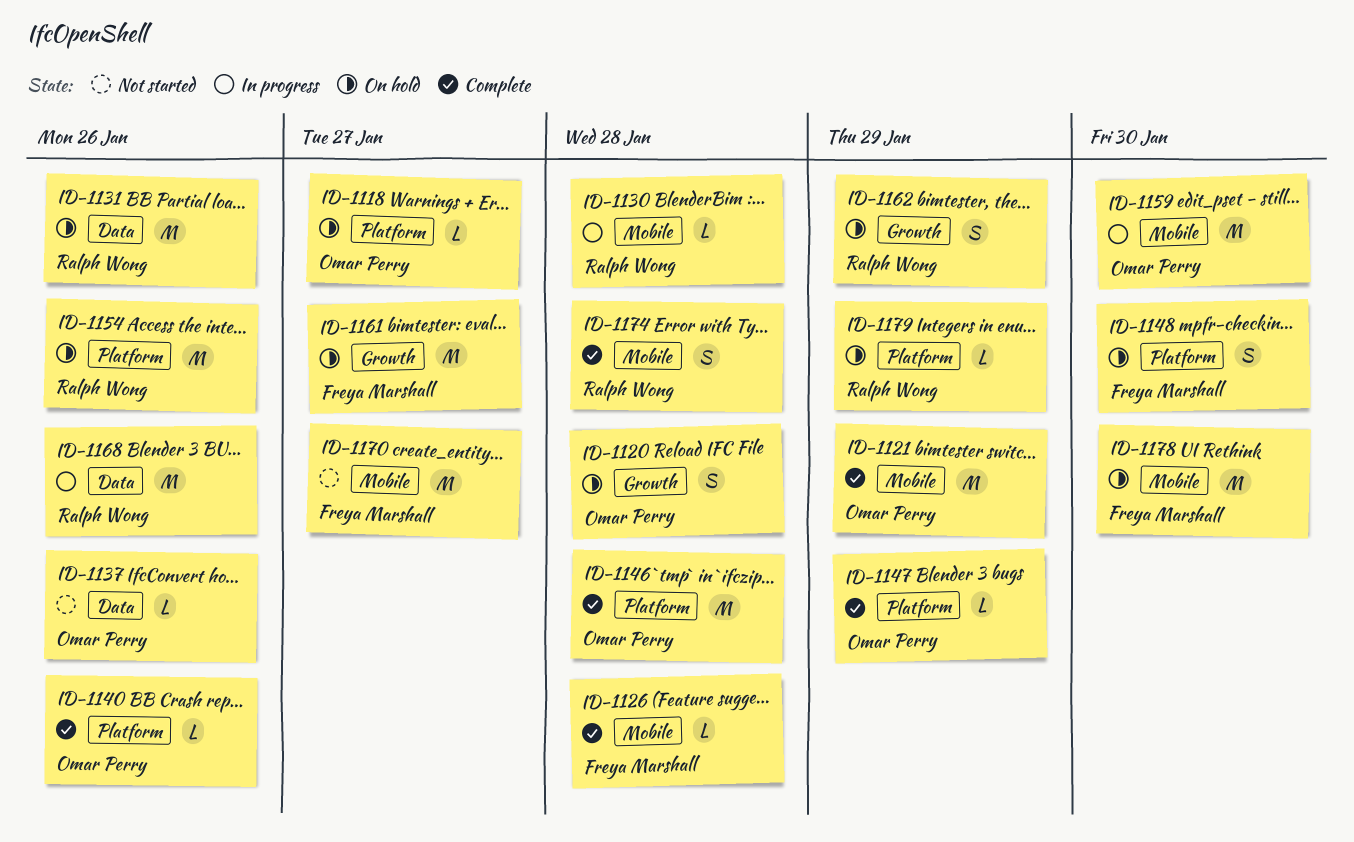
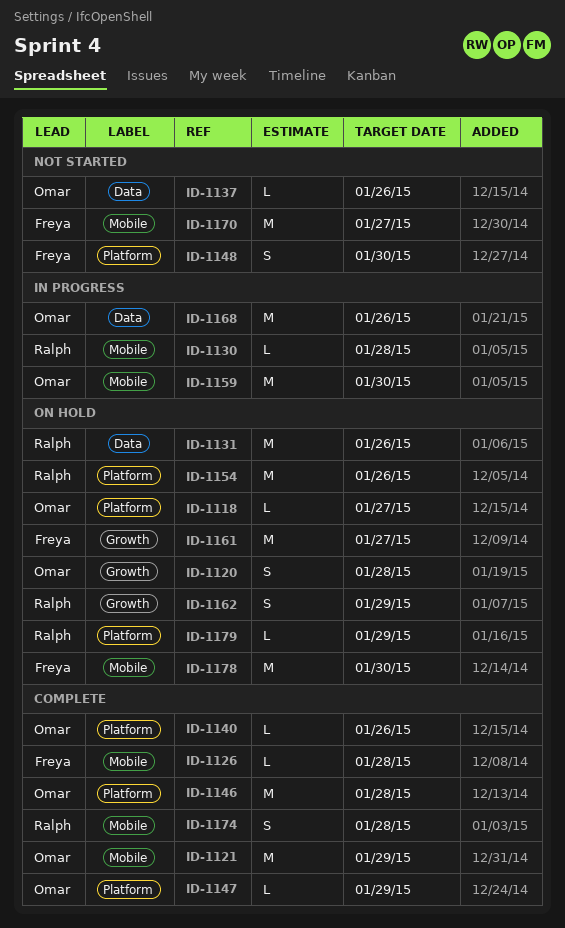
ID-1148, status: On hold -> Not started
ID-1168, owner: Ralph Wong -> Omar Perry

